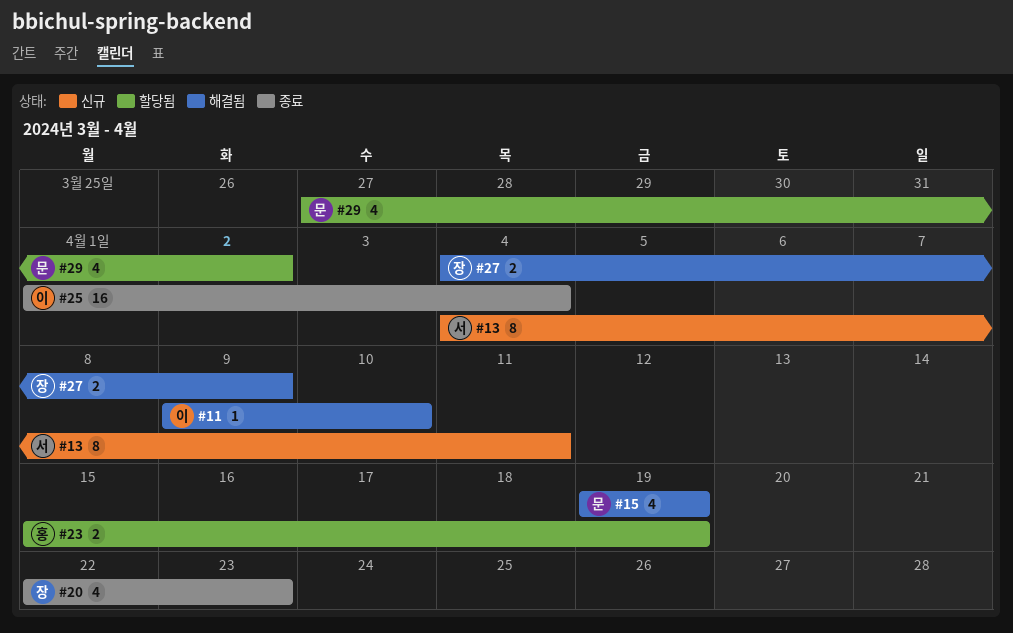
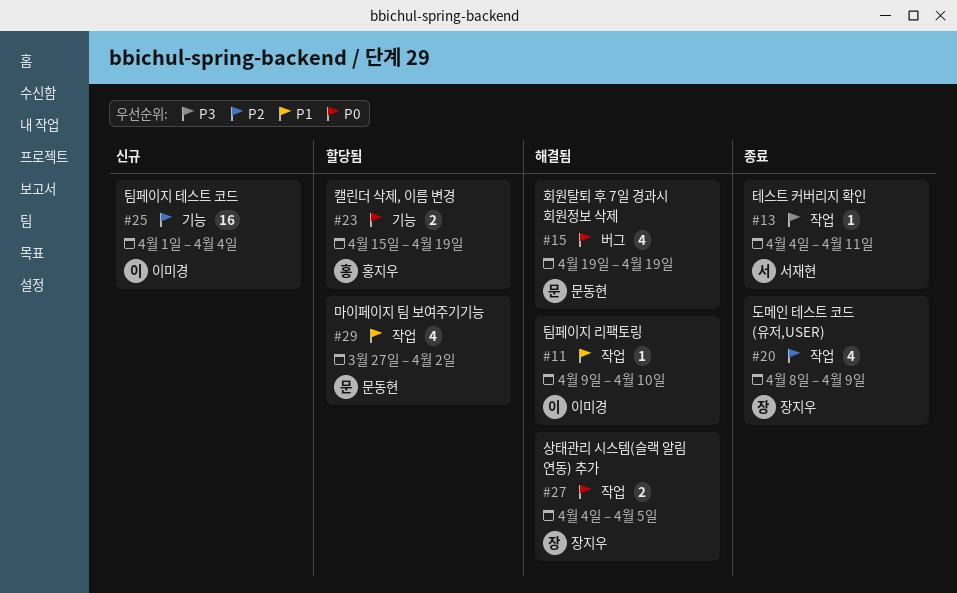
#13, status: 신규 -> 종료
#13, estimate: 8 -> 1
#20, start: Apr 22 -> Apr 8
#20, due: Apr 23 -> Apr 9
#25, status: 종료 -> 신규
#27, due: Apr 9 -> Apr 5

